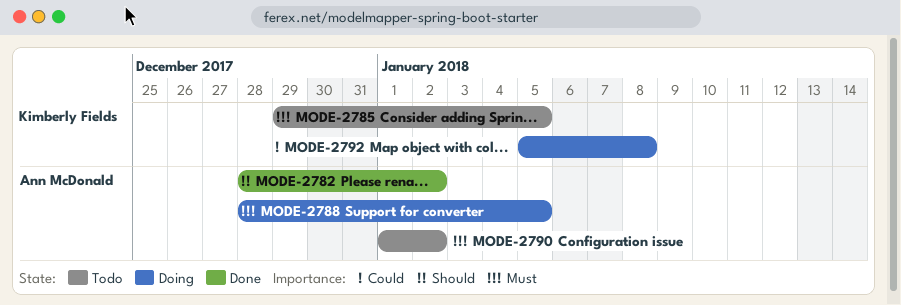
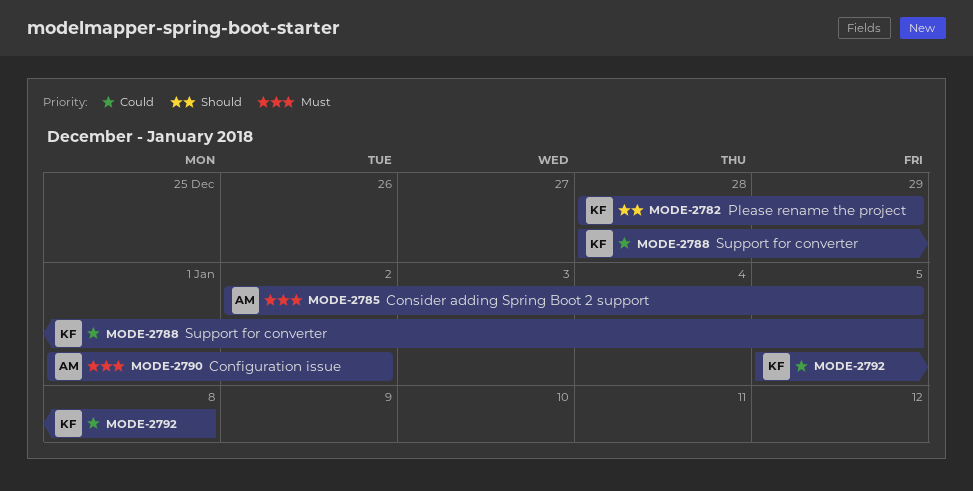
MODE-2782, owner: Ann McDonald -> Kimberly Fields
MODE-2782, due: Jan 2 -> Dec 29
MODE-2785, owner: Kimberly Fields -> Ann McDonald
MODE-2785, start: Dec 29 -> Jan 2
MODE-2788, owner: Ann McDonald -> Kimberly Fields
MODE-2788, priority: Must -> Could

